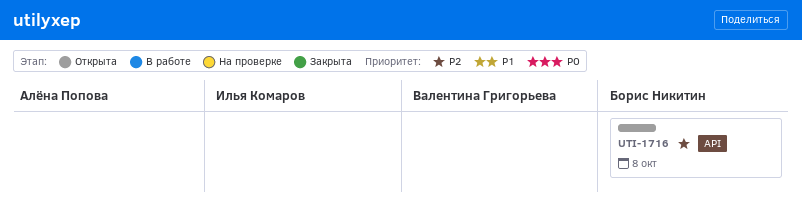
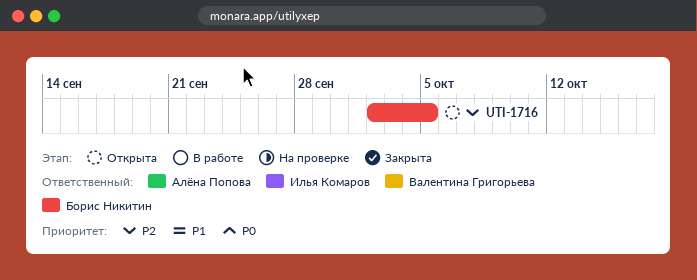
UTI-1716, due: Oct 8 -> Oct 5

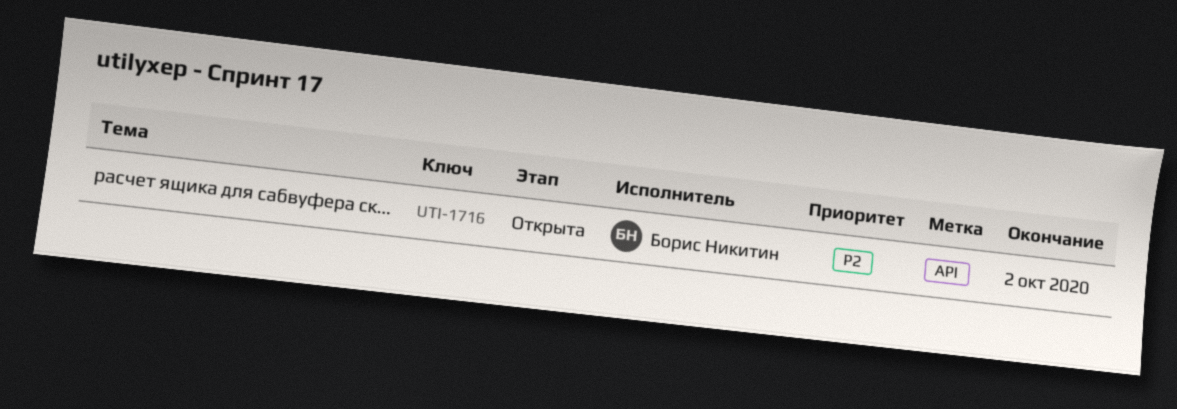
UTI-1716, due: Oct 5 -> Oct 2

